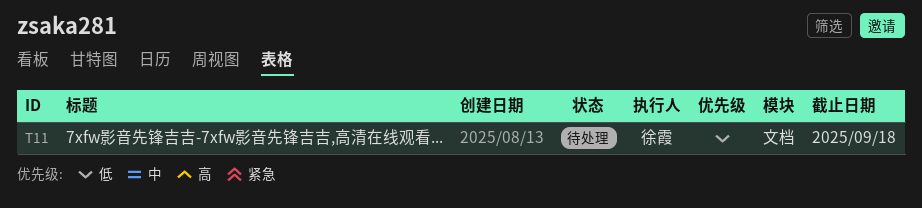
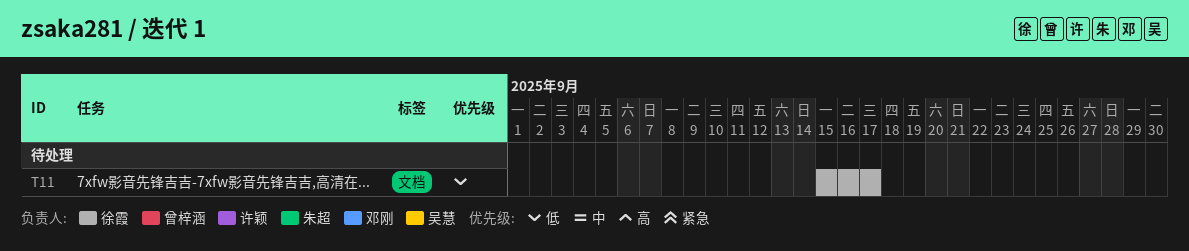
T11, due: Sep 18 -> Sep 17

